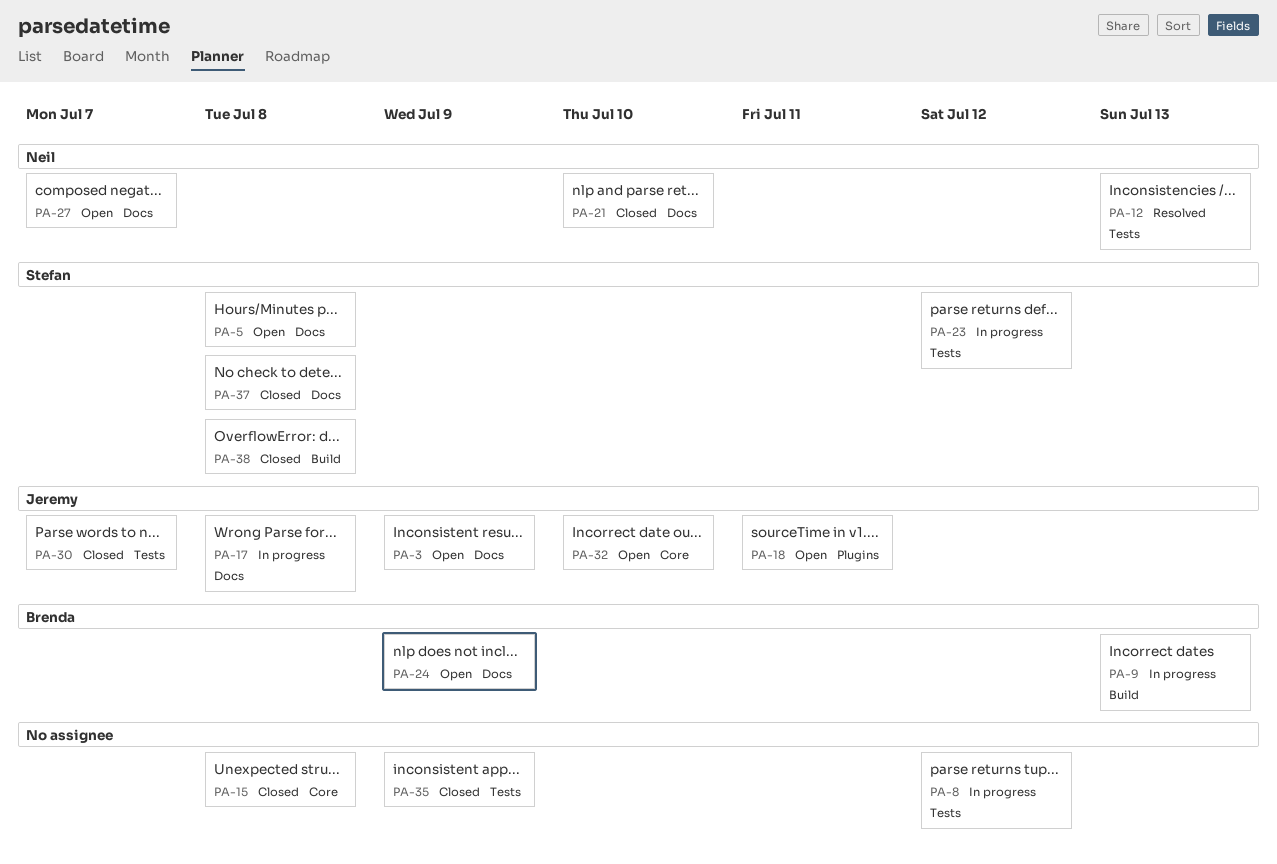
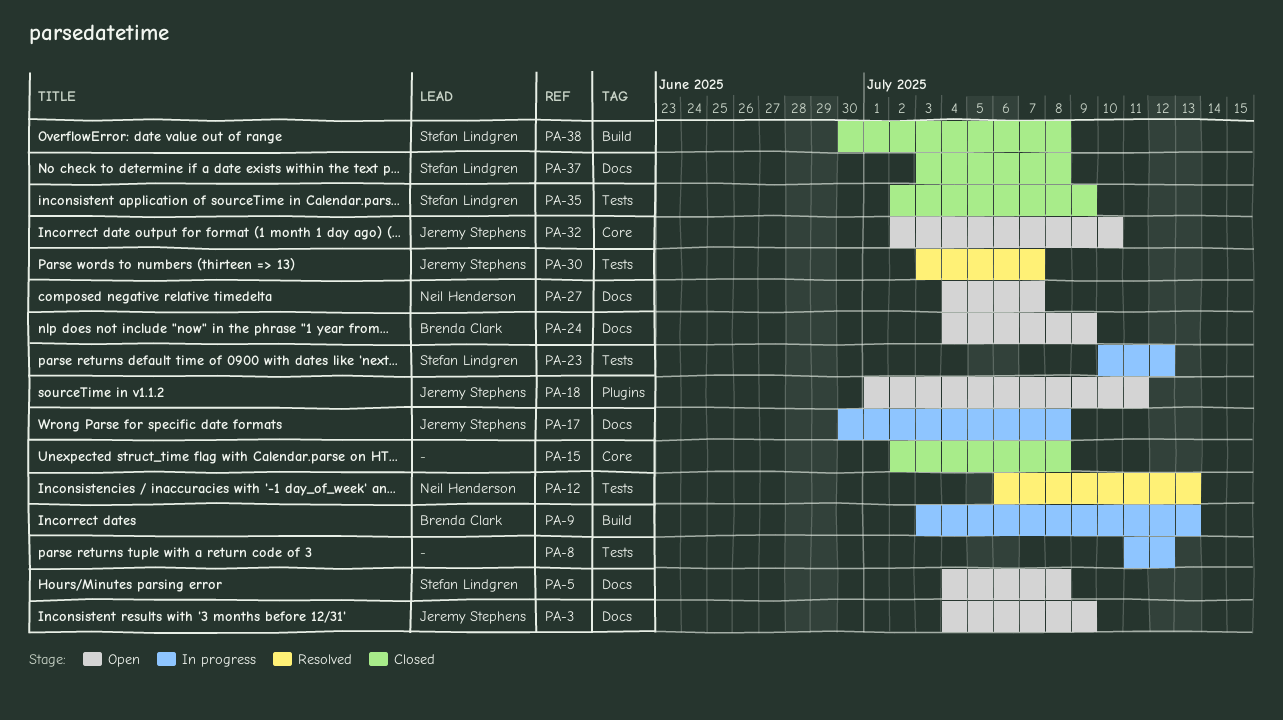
PA-21: present -> none
PA-30, status: Closed -> Resolved
PA-35, owner: none -> Stefan Lindgren

